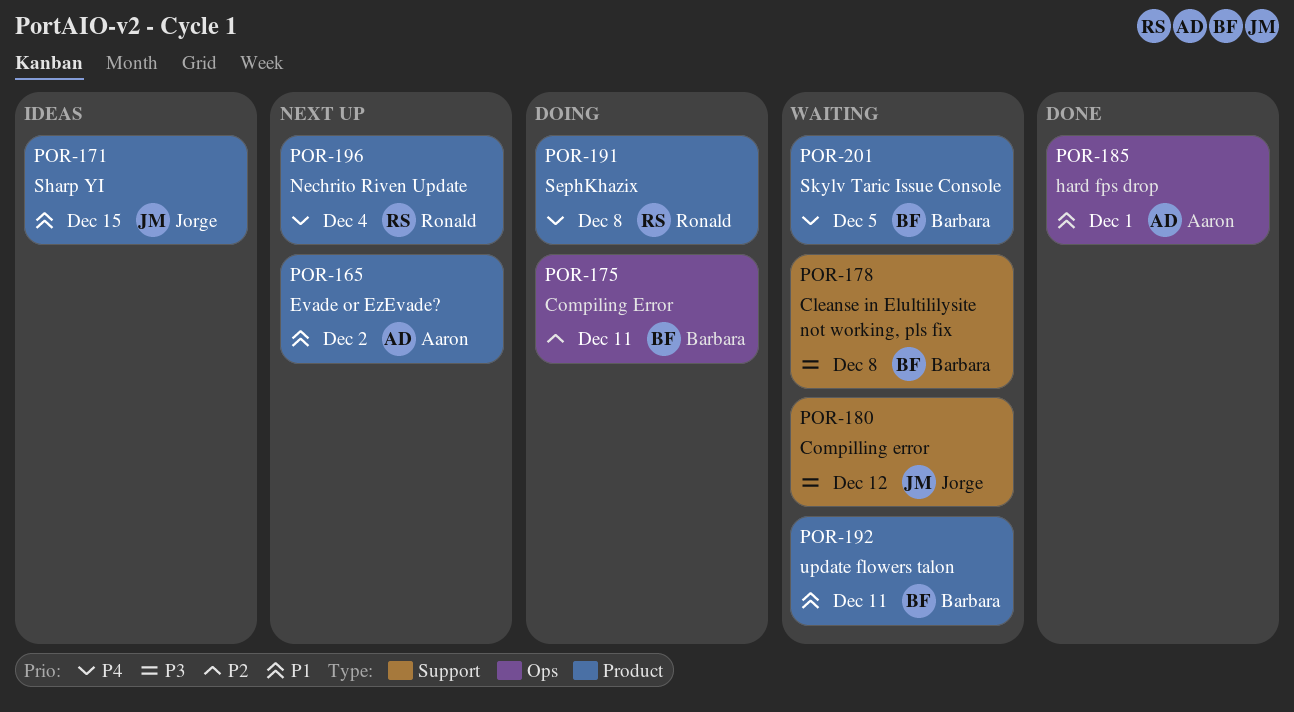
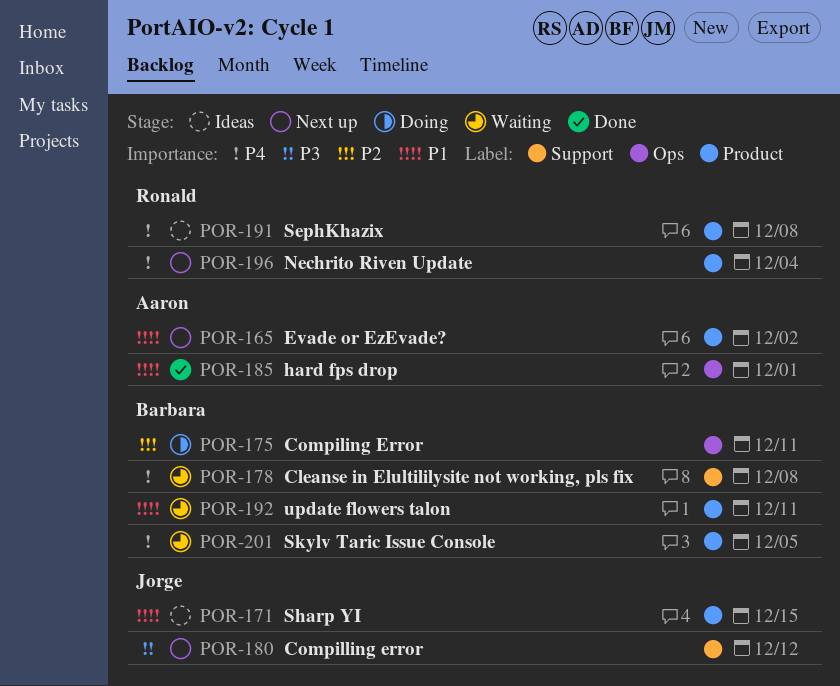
POR-178, priority: P3 -> P4
POR-180, status: Waiting -> Next up
POR-191, status: Doing -> Ideas

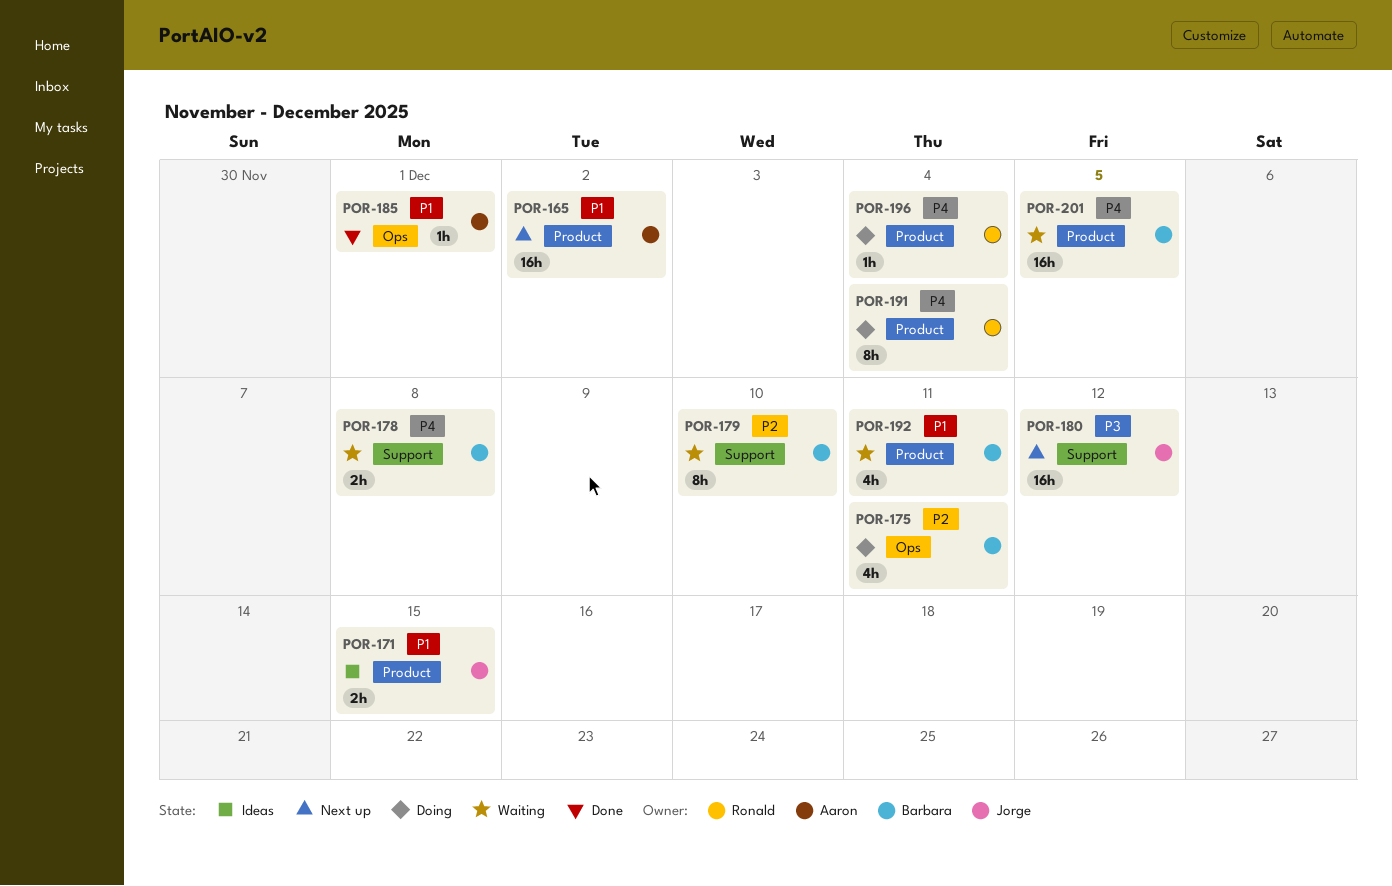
POR-179: none -> present
POR-191, status: Ideas -> Doing
POR-191, due: Dec 8 -> Dec 4
POR-196, status: Next up -> Doing

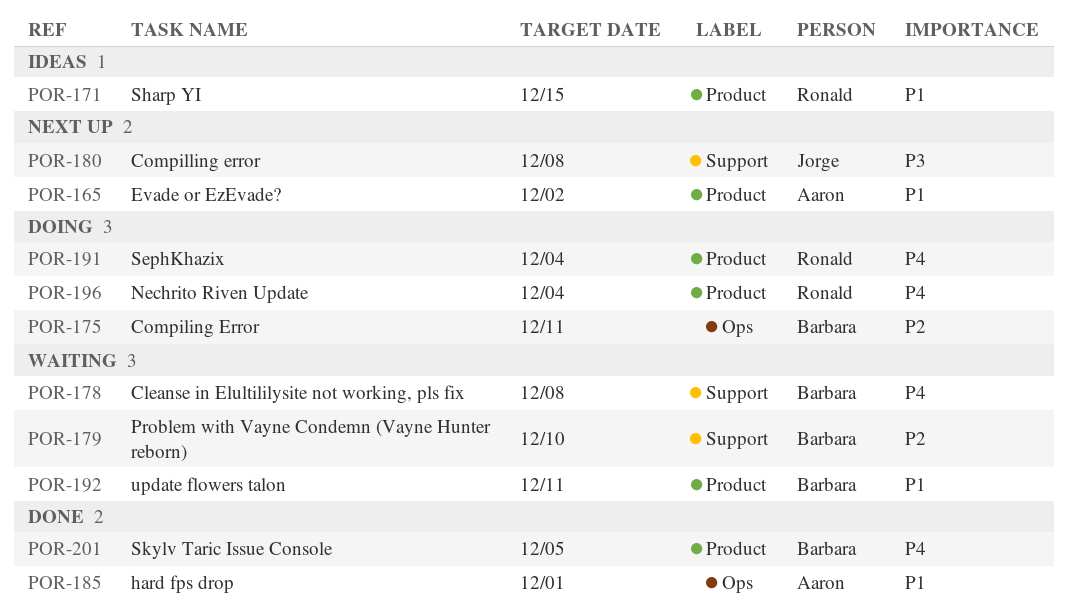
POR-171, owner: Jorge -> Ronald
POR-180, due: Dec 12 -> Dec 8
POR-201, status: Waiting -> Done

